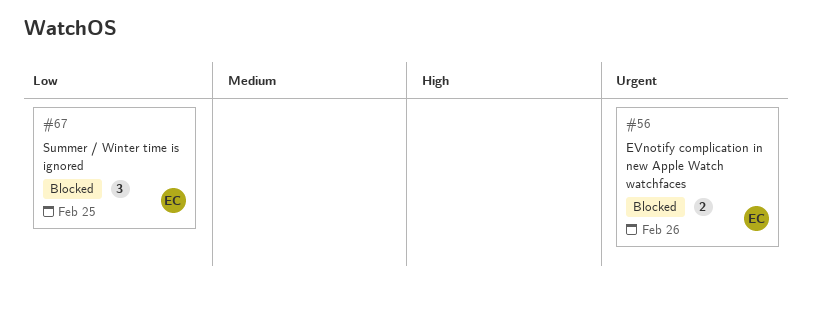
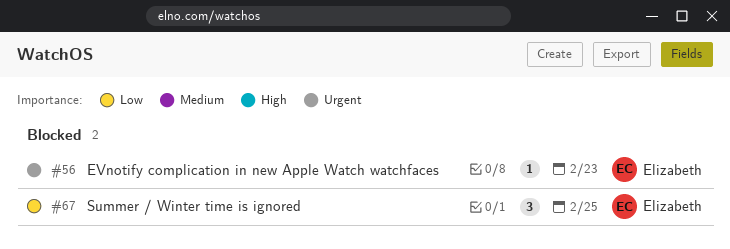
#56, estimate: 2 -> 1
#56, due: Feb 26 -> Feb 23

